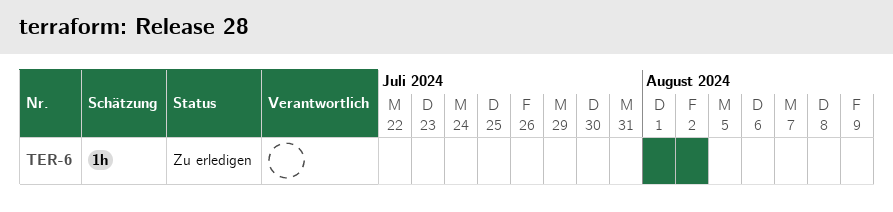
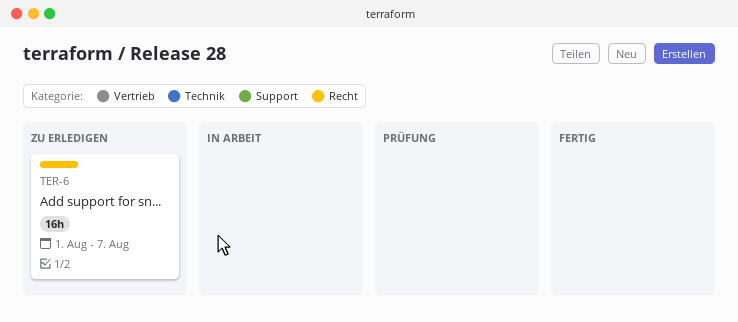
TER-6, estimate: 1h -> 16h
TER-6, due: Aug 2 -> Aug 7

